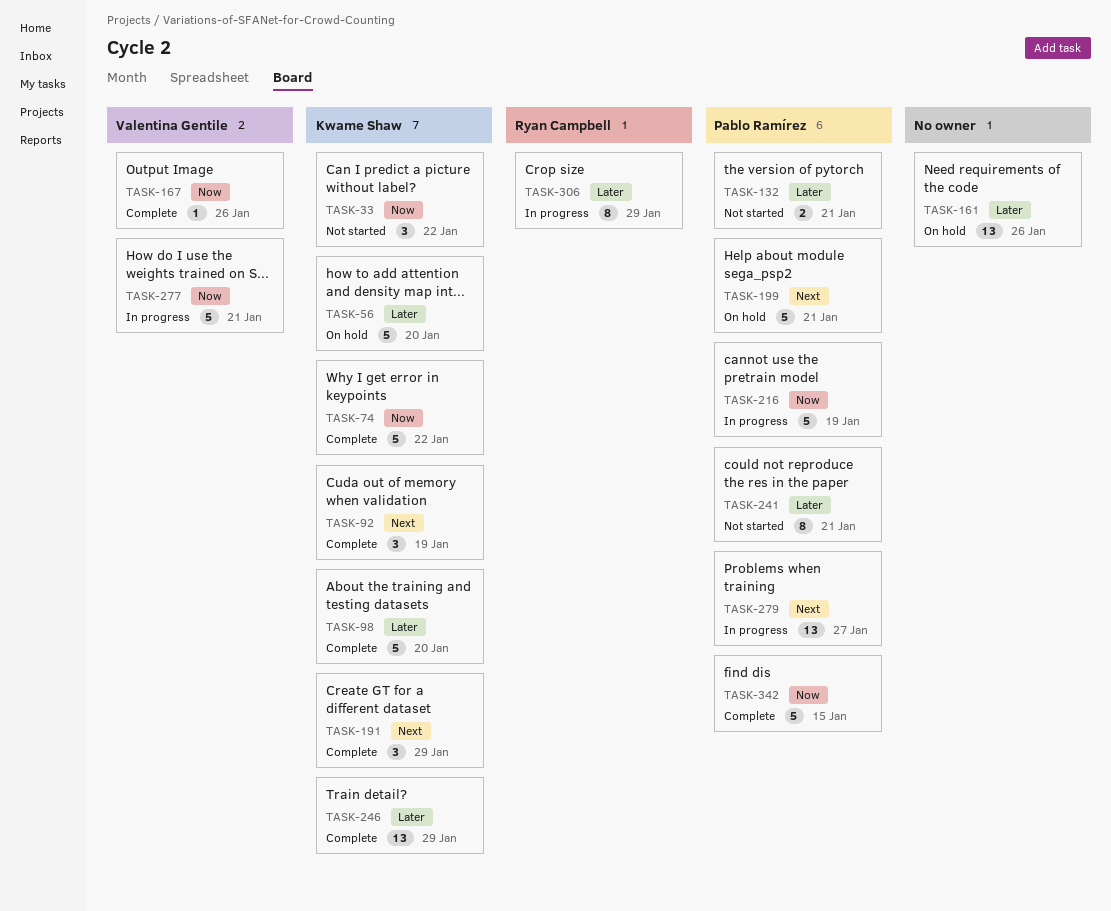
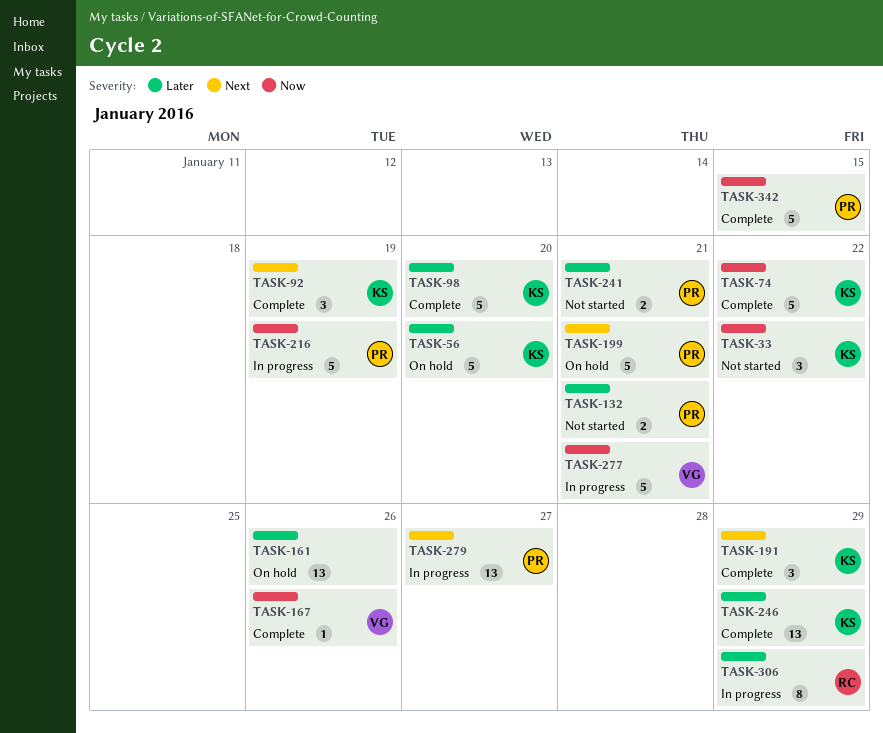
TASK-241, estimate: 8 -> 2

